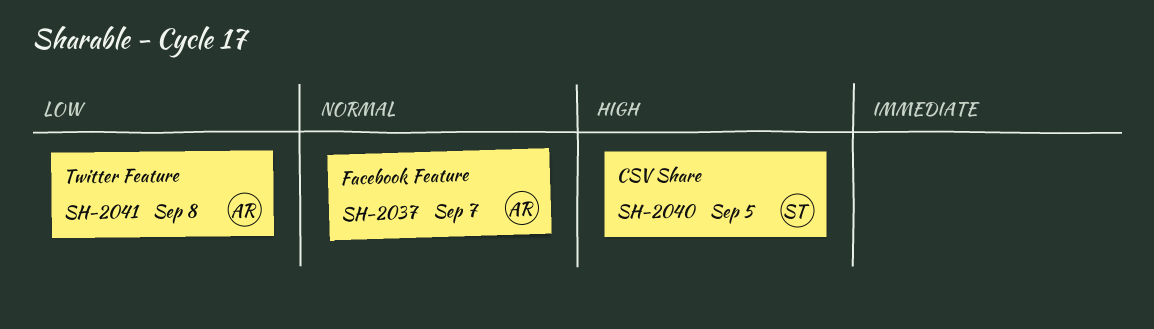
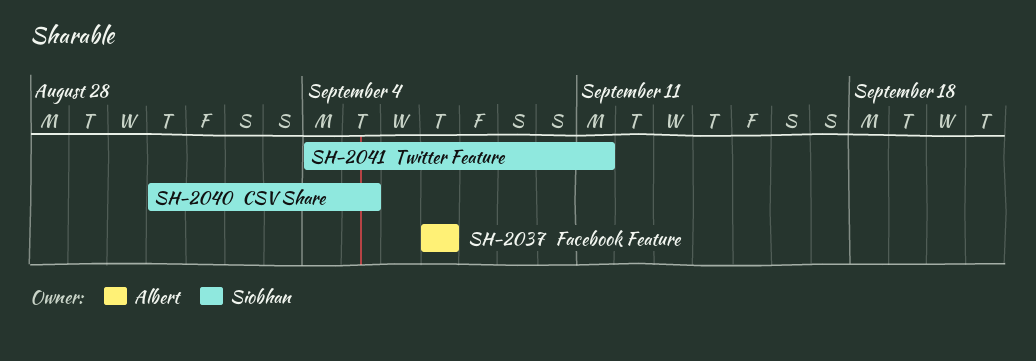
SH-2041, owner: Albert -> Siobhan
SH-2041, due: Sep 8 -> Sep 11

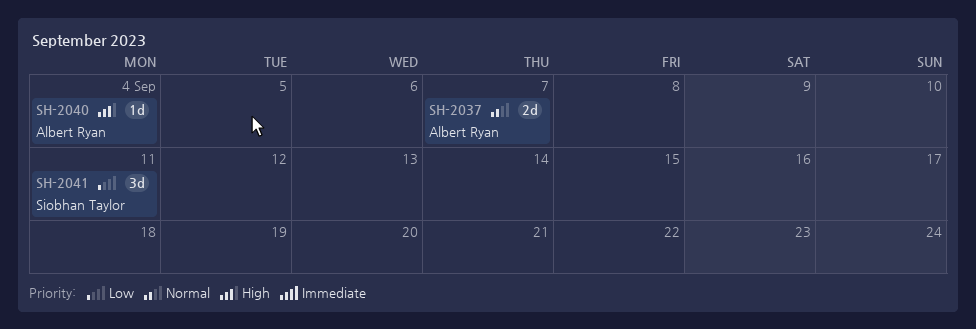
SH-2040, owner: Siobhan Taylor -> Albert Ryan
SH-2040, due: Sep 5 -> Sep 4

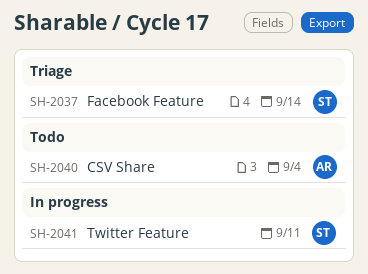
SH-2037, owner: Albert Ryan -> Siobhan Taylor
SH-2037, due: Sep 7 -> Sep 14

